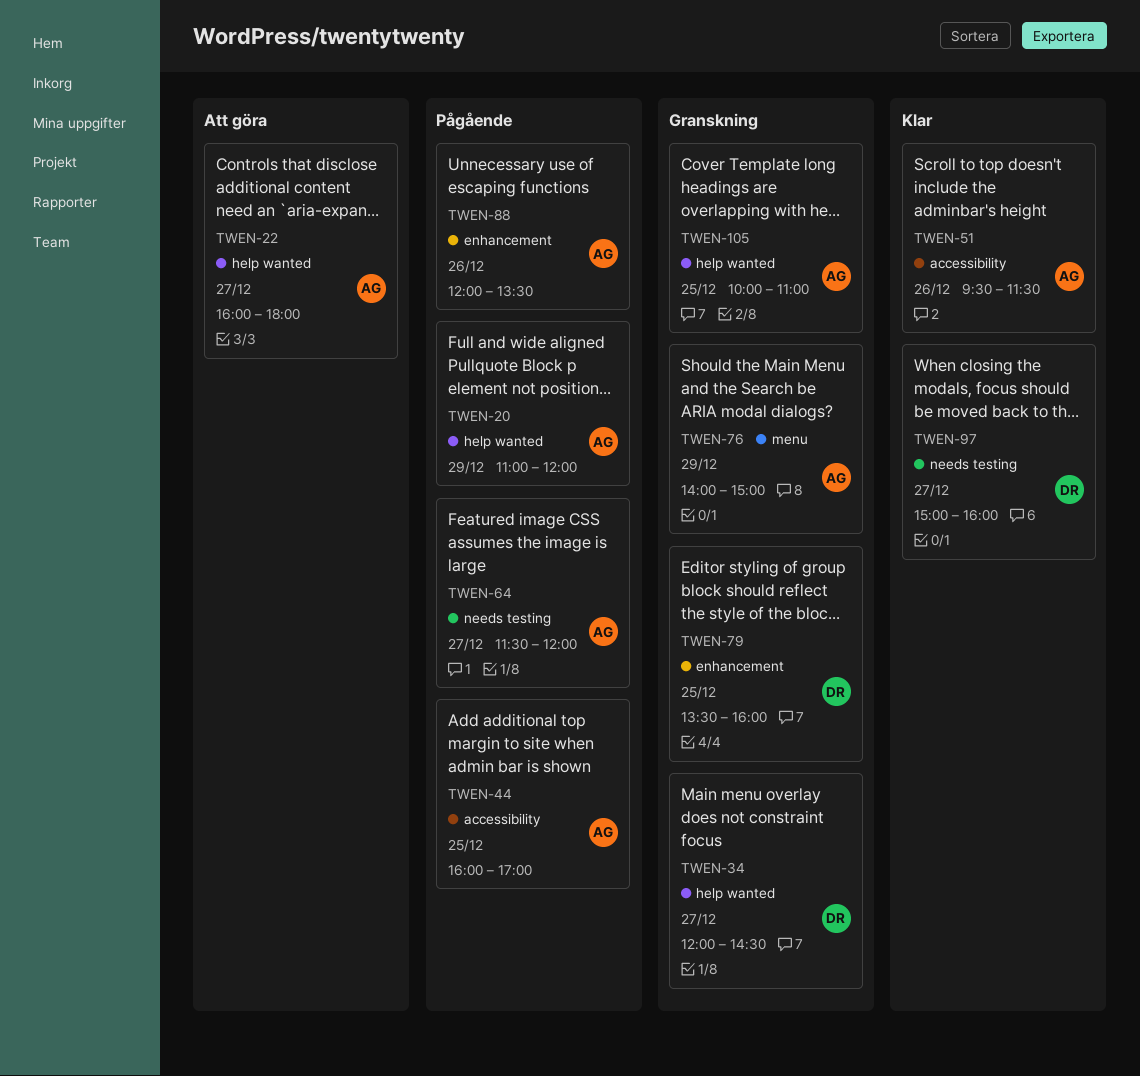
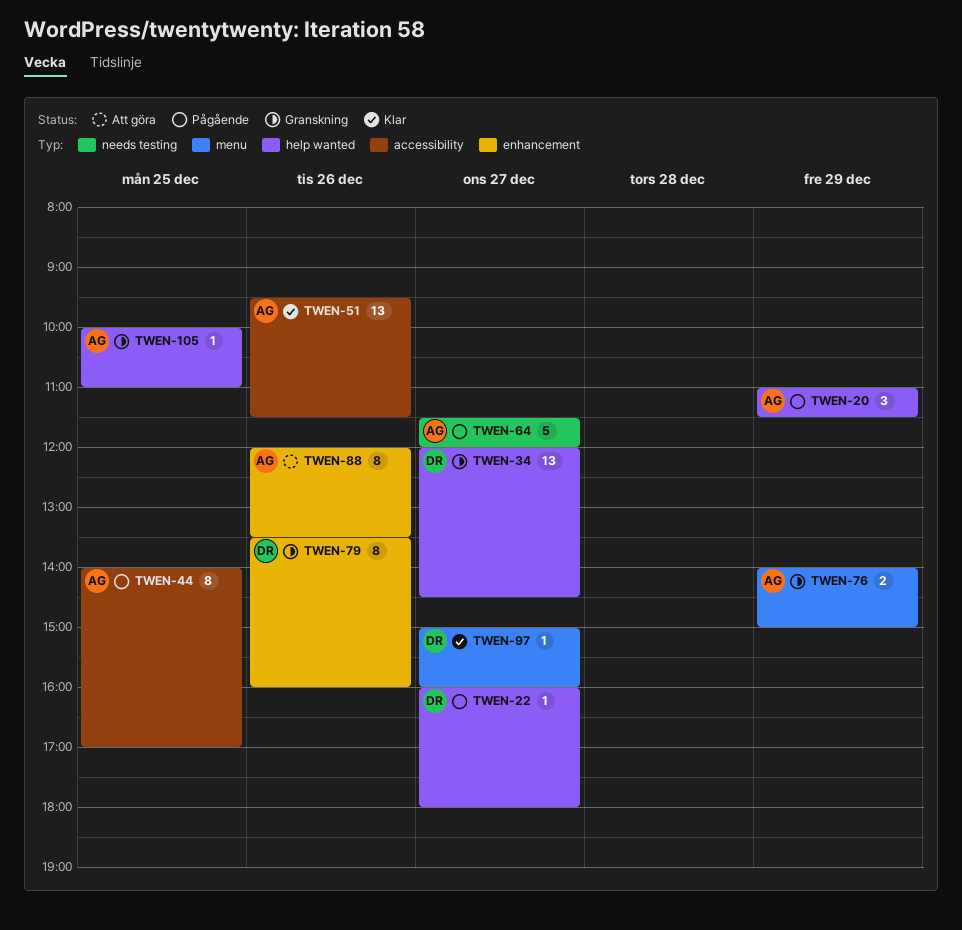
TWEN-20, ends: 12:00 -> 11:30
TWEN-22, status: Att göra -> Pågående
TWEN-22, owner: AG -> DR
TWEN-44, begins: 16:00 -> 14:00
TWEN-79, day: Dec 25 -> Dec 26
TWEN-88, status: Pågående -> Att göra
TWEN-97, label: needs testing -> menu

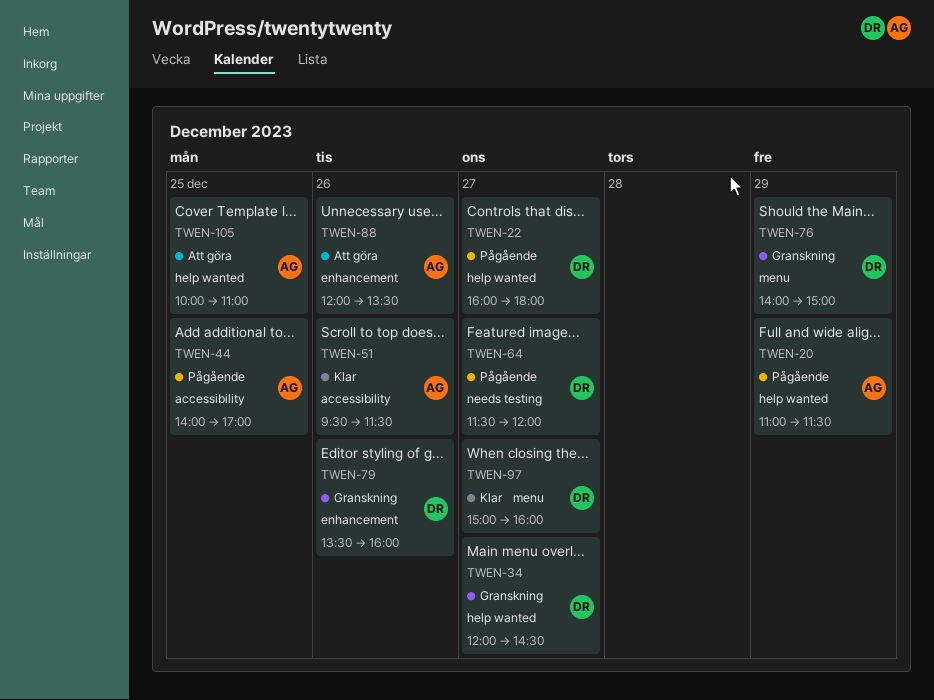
TWEN-64, owner: AG -> DR
TWEN-76, owner: AG -> DR
TWEN-105, status: Granskning -> Att göra

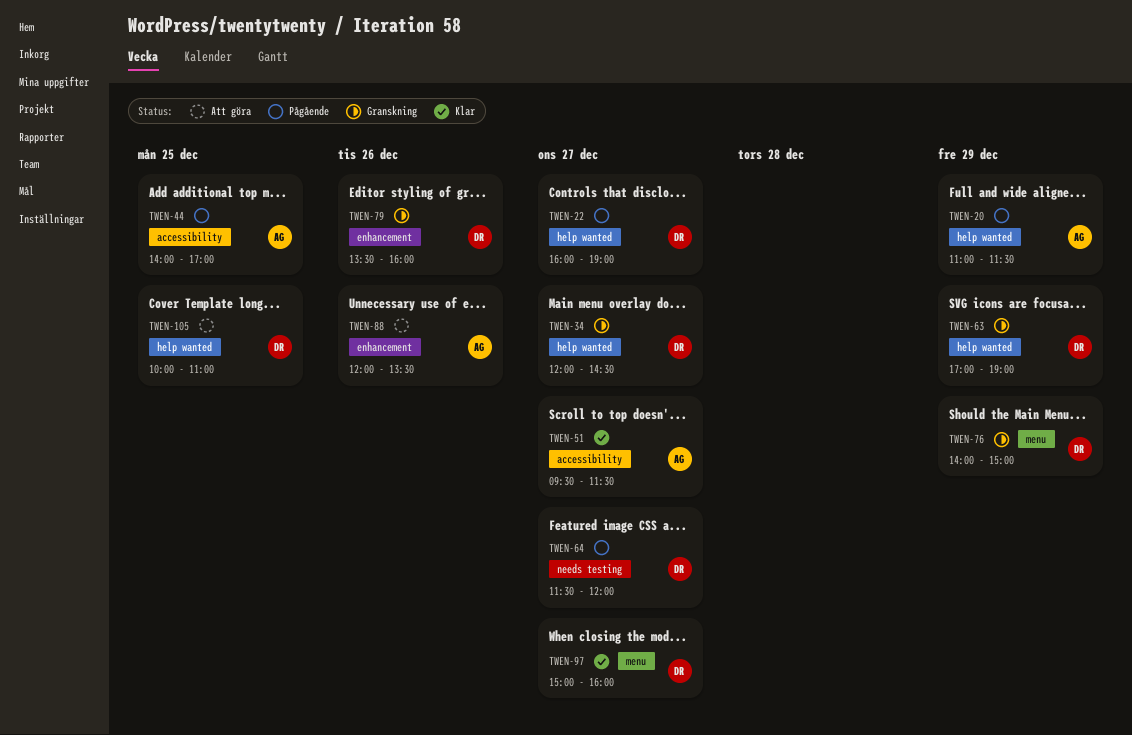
TWEN-22, ends: 18:00 -> 19:00
TWEN-51, day: Dec 26 -> Dec 27
TWEN-63: none -> present
TWEN-105, owner: AG -> DR

